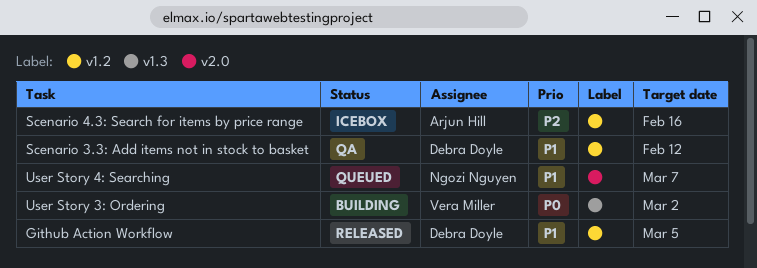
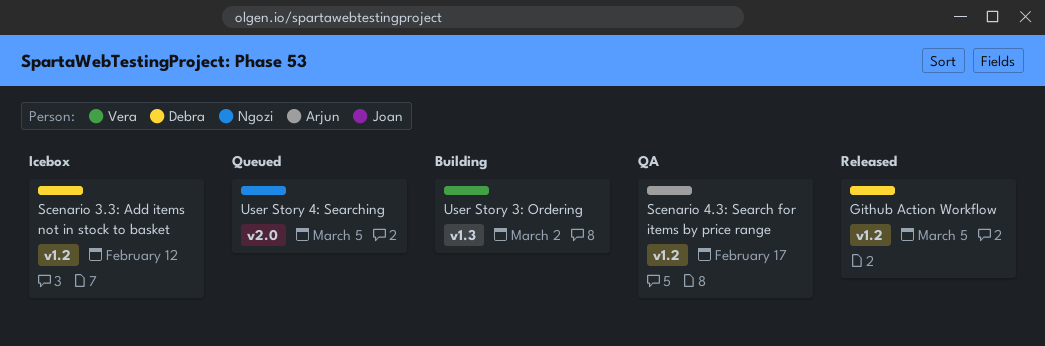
Scenario 3.3: Add items not in stock to basket, status: QA -> Icebox
Scenario 4.3: Search for items by price range, status: Icebox -> QA
Scenario 4.3: Search for items by price range, due: Feb 16 -> Feb 17
User Story 4: Searching, due: Mar 7 -> Mar 5

